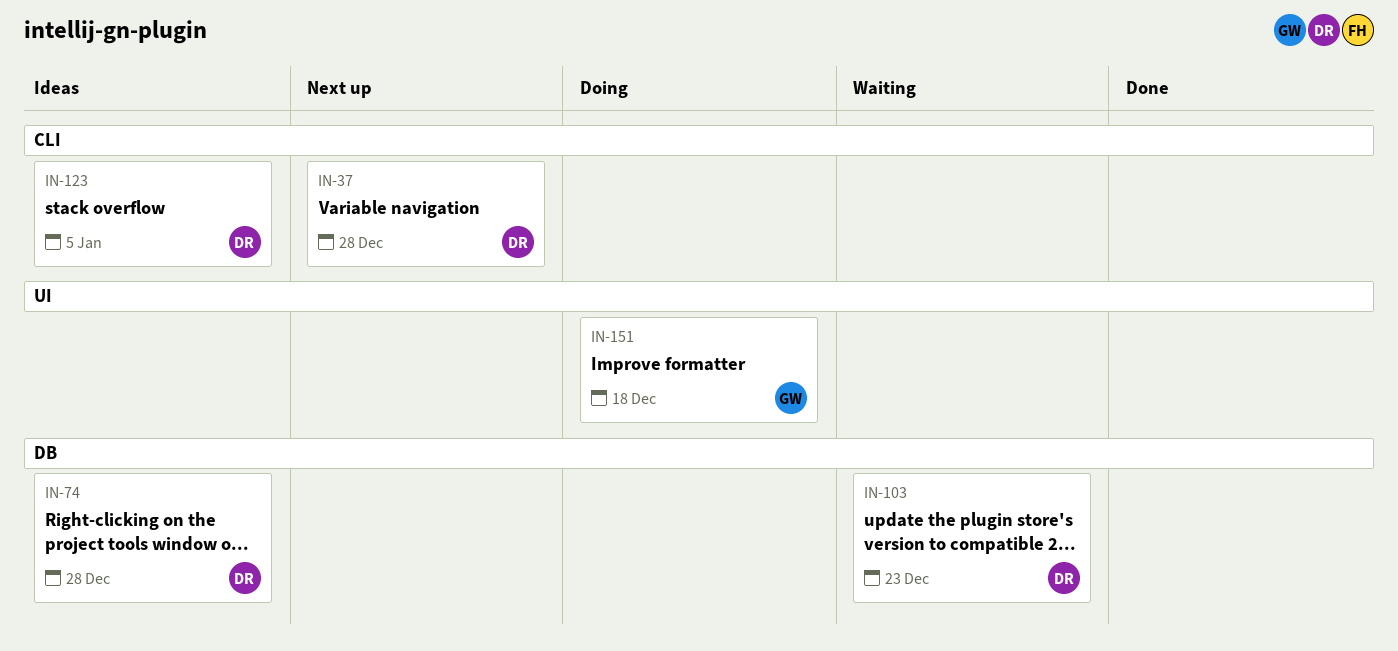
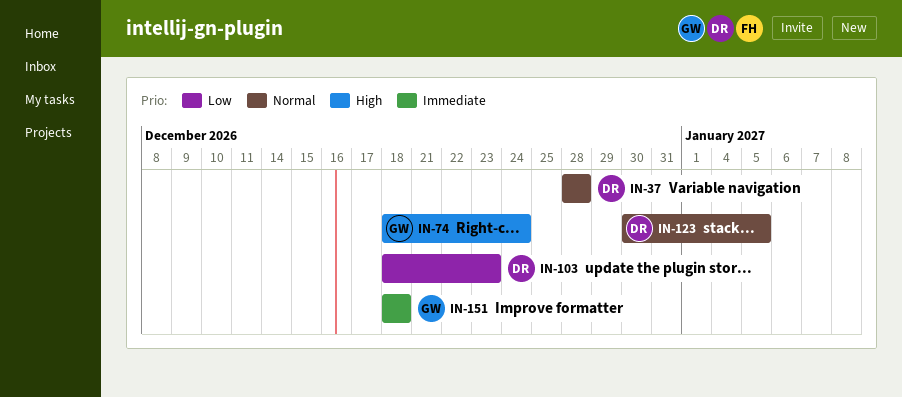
IN-74, owner: DR -> GW
IN-74, due: Dec 28 -> Dec 24

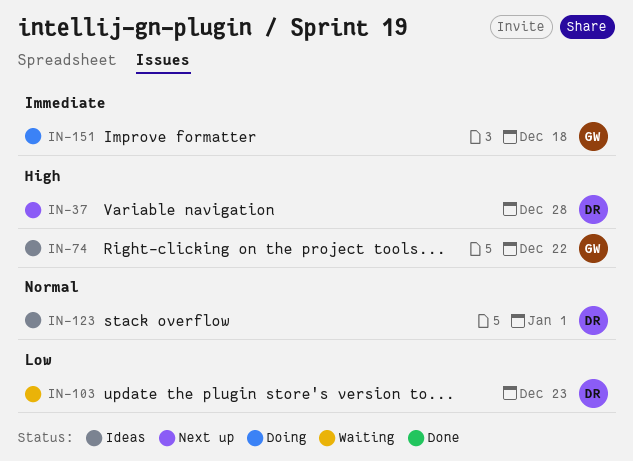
IN-37, priority: Normal -> High
IN-74, due: Dec 24 -> Dec 22
IN-123, due: Jan 5 -> Jan 1

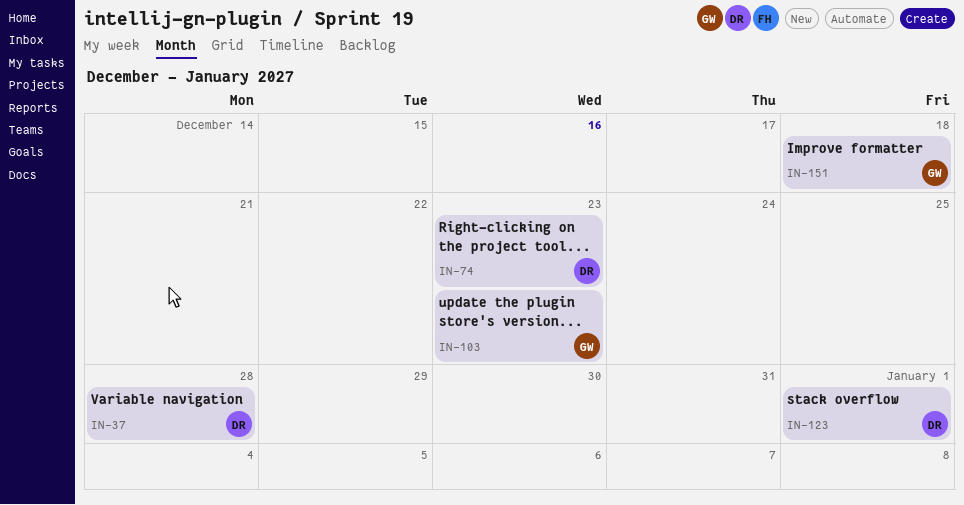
IN-74, owner: GW -> DR
IN-74, due: Dec 22 -> Dec 23
IN-103, owner: DR -> GW

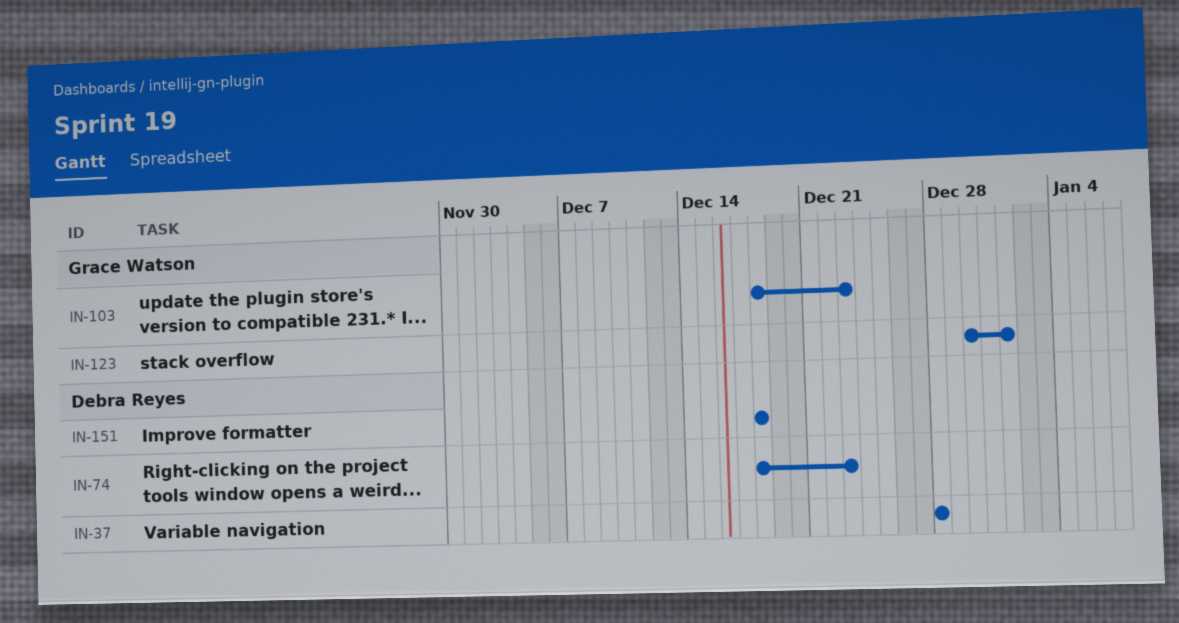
IN-123, owner: Debra Reyes -> Grace Watson
IN-151, owner: Grace Watson -> Debra Reyes

